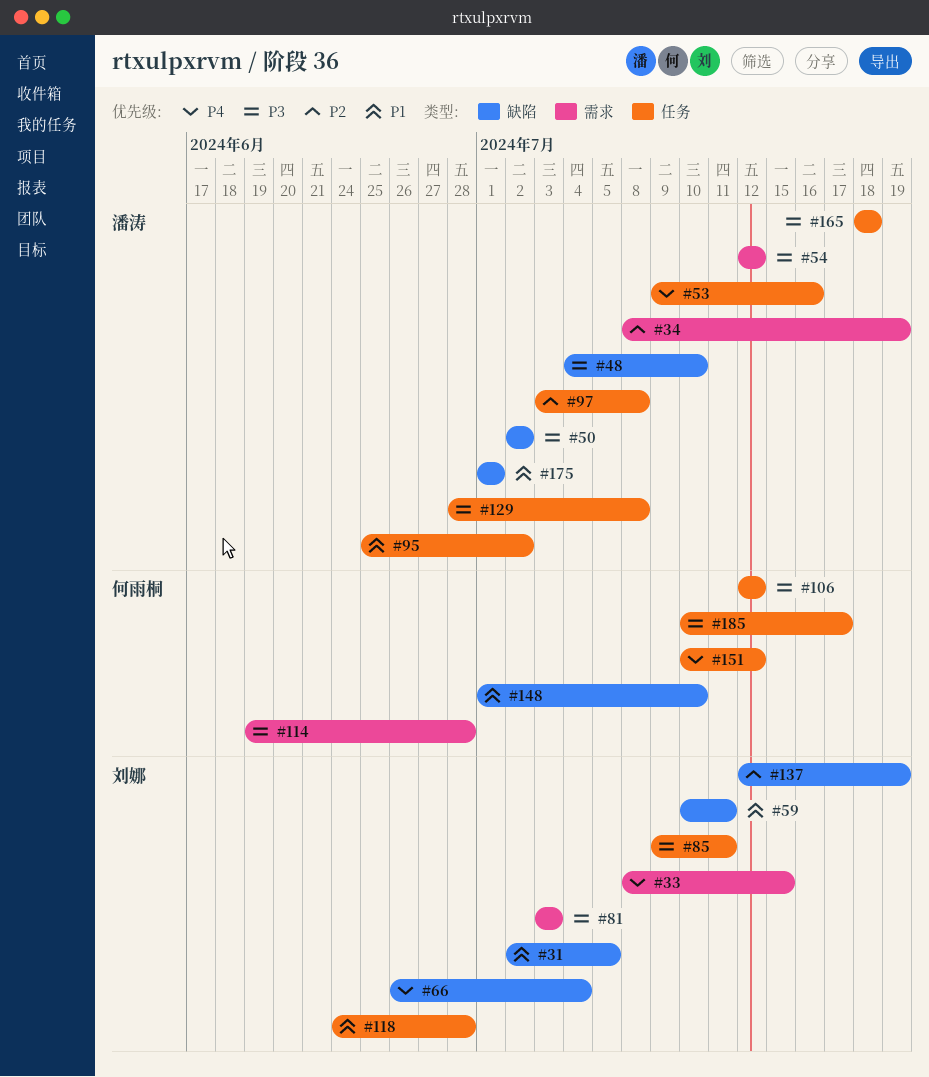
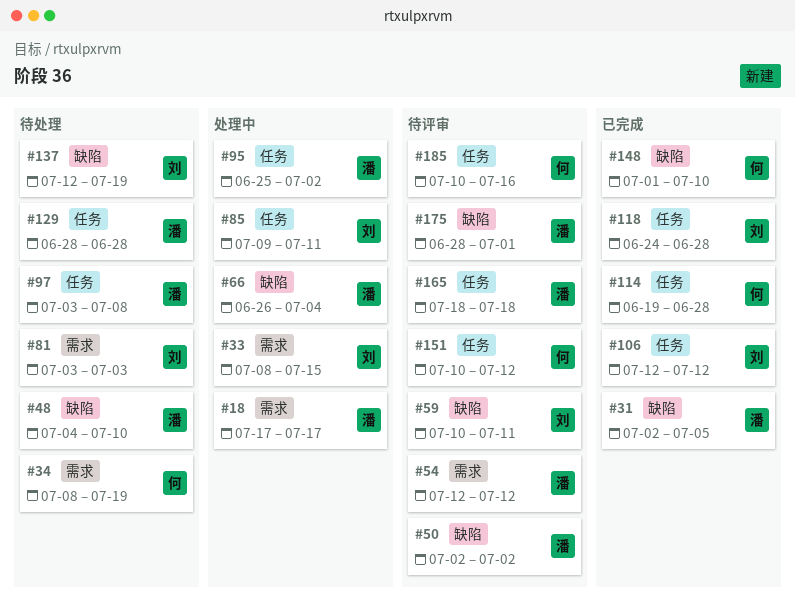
#18: none -> present
#31, owner: 刘娜 -> 潘涛
#34, owner: 潘涛 -> 何雨桐
#53: present -> none
#66, owner: 刘娜 -> 潘涛
#106, owner: 何雨桐 -> 刘娜
#114, label: 需求 -> 任务
#129, due: Jul 8 -> Jun 28
#175, start: Jul 1 -> Jun 28
#185, due: Jul 17 -> Jul 16

